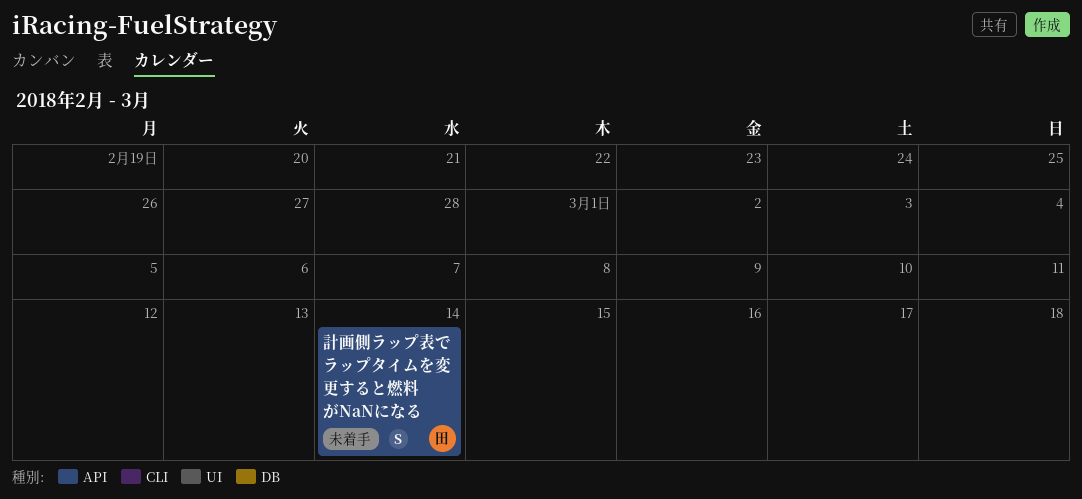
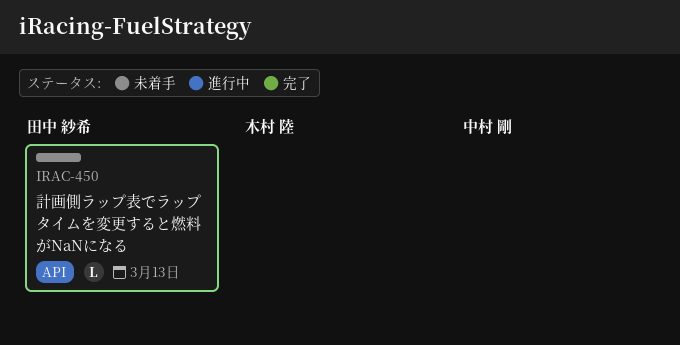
計画側ラップ表でラップタイムを変更すると燃料がNaNになる, estimate: S -> L
計画側ラップ表でラップタイムを変更すると燃料がNaNになる, due: Mar 14 -> Mar 13

